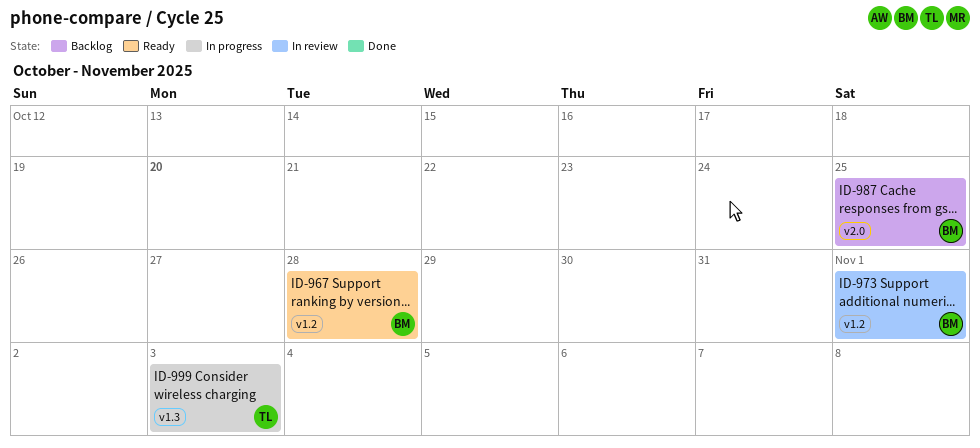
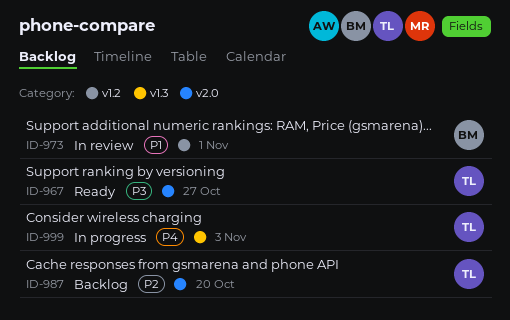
ID-967, owner: BM -> TL
ID-967, label: v1.2 -> v2.0
ID-967, due: Oct 28 -> Oct 27
ID-987, owner: BM -> TL
ID-987, due: Oct 25 -> Oct 20

